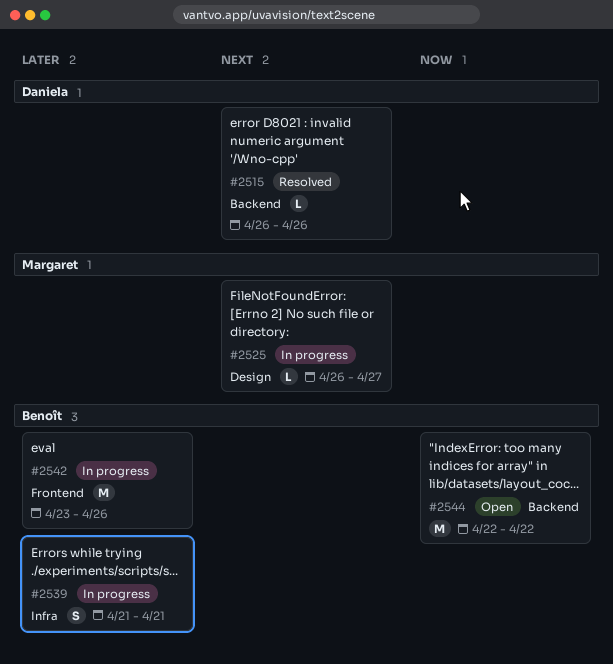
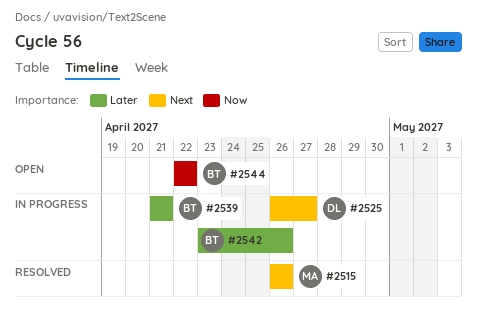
#2515, owner: Daniela -> Margaret
#2525, owner: Margaret -> Daniela

